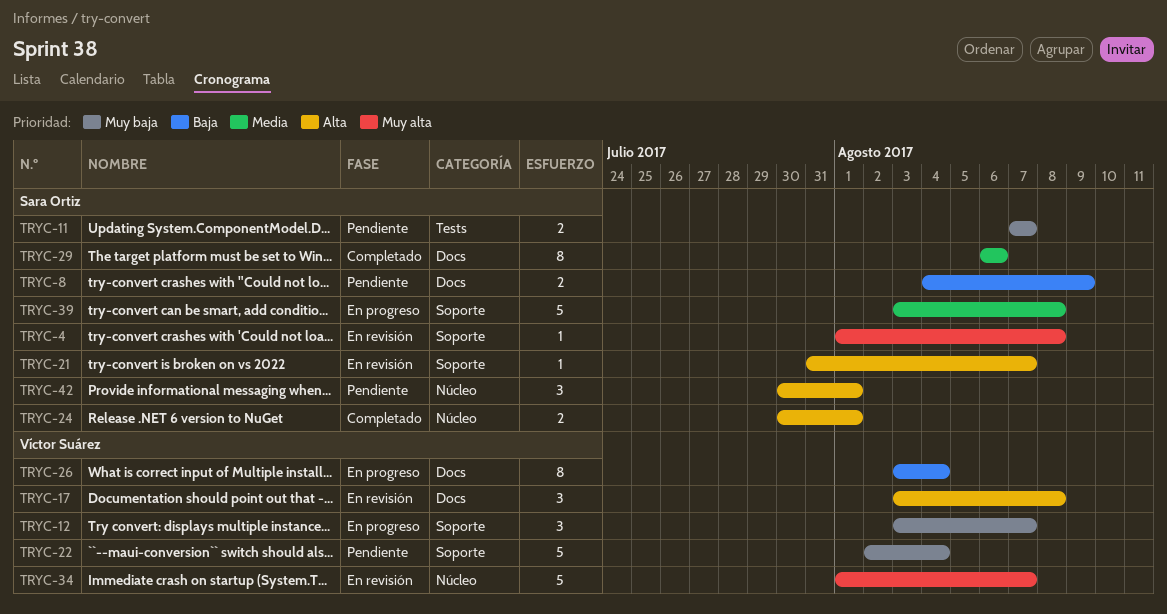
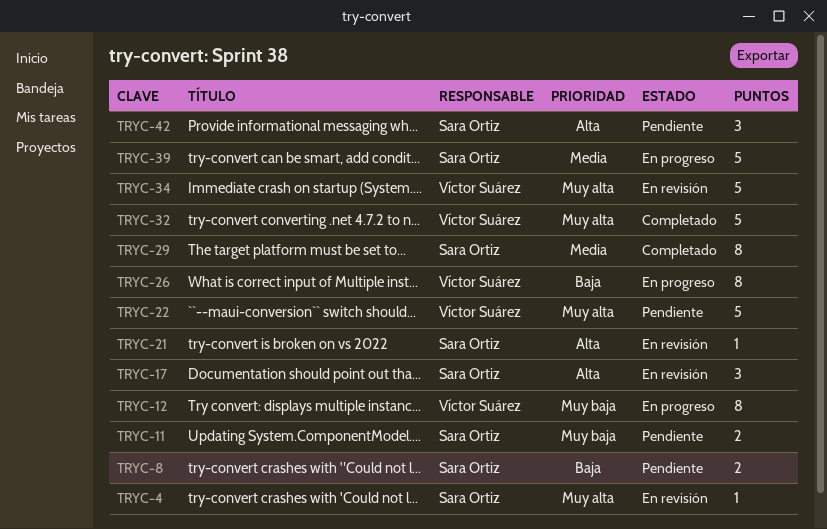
TRYC-12, estimate: 3 -> 8
TRYC-17, owner: Víctor Suárez -> Sara Ortiz
TRYC-22, priority: Muy baja -> Muy alta
TRYC-24: present -> none
TRYC-32: none -> present

